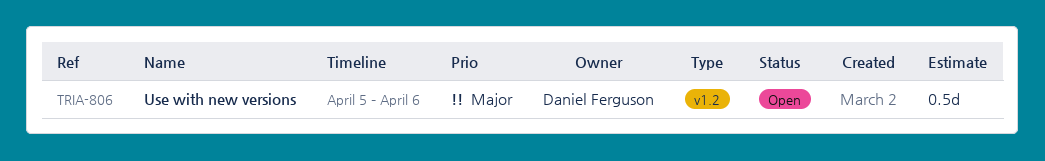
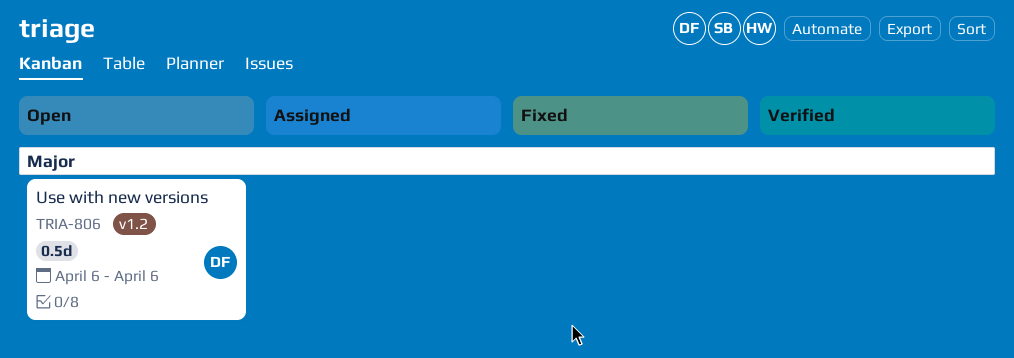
TRIA-806, start: Apr 5 -> Apr 6

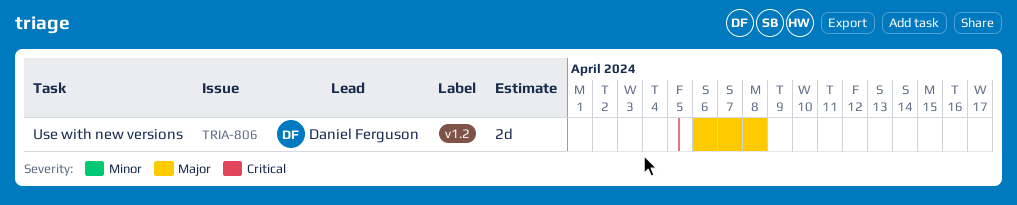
TRIA-806, estimate: 0.5d -> 2d
TRIA-806, due: Apr 6 -> Apr 8

